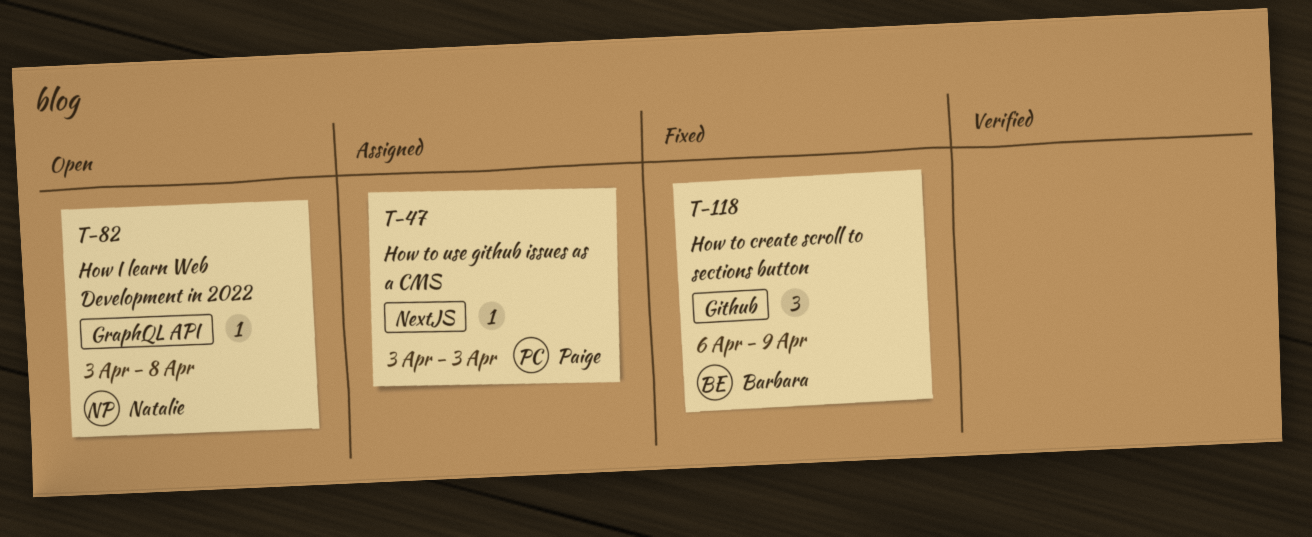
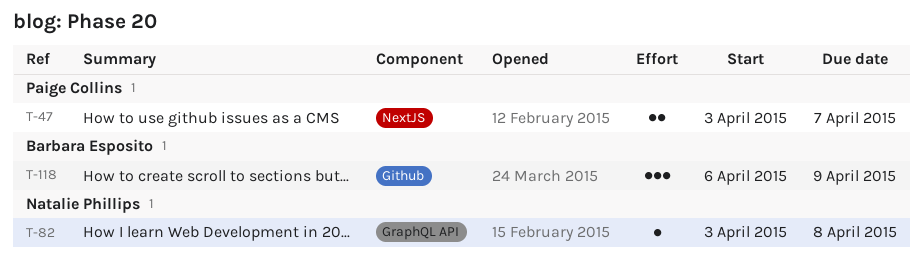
T-47, estimate: 1 -> 2
T-47, due: Apr 3 -> Apr 7

